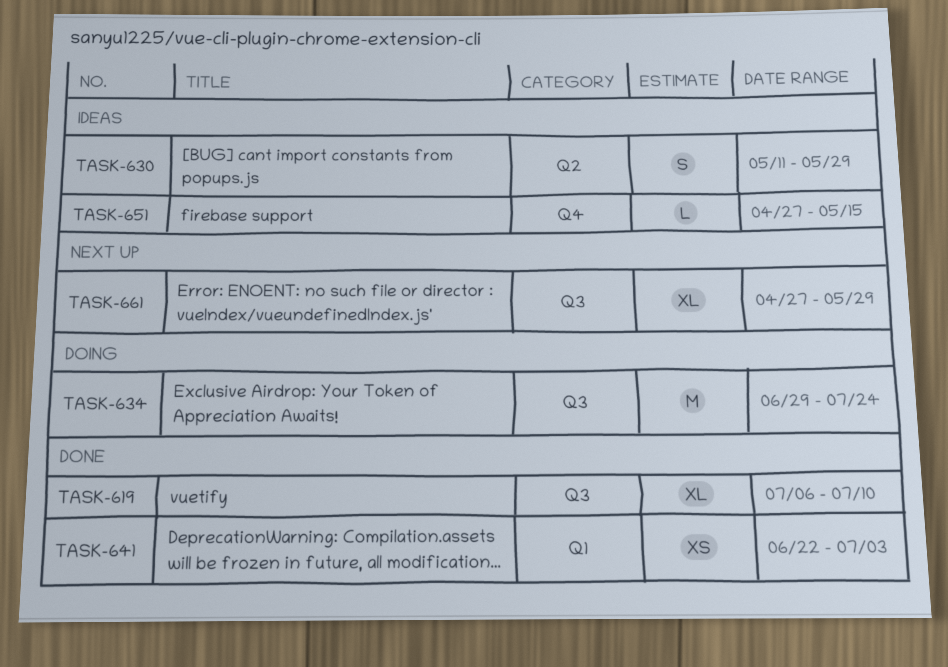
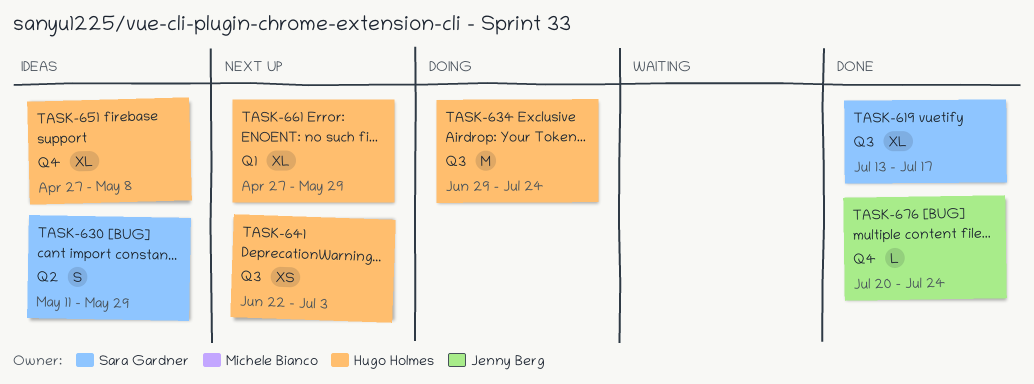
TASK-619, start: Jul 6 -> Jul 13
TASK-619, due: Jul 10 -> Jul 17
TASK-641, status: Done -> Next up
TASK-641, label: Q1 -> Q3
TASK-651, estimate: L -> XL
TASK-651, due: May 15 -> May 8
TASK-661, label: Q3 -> Q1
TASK-676: none -> present

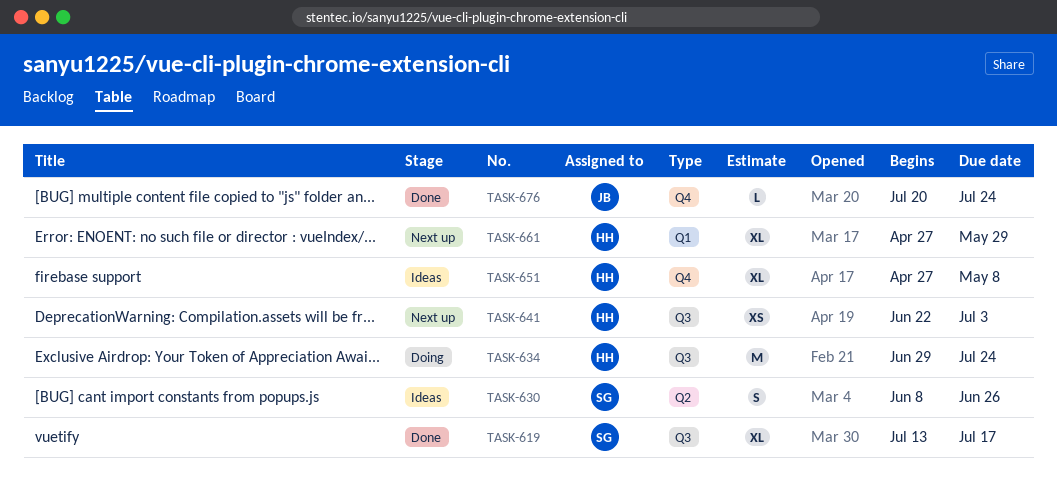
TASK-630, start: May 11 -> Jun 8
TASK-630, due: May 29 -> Jun 26

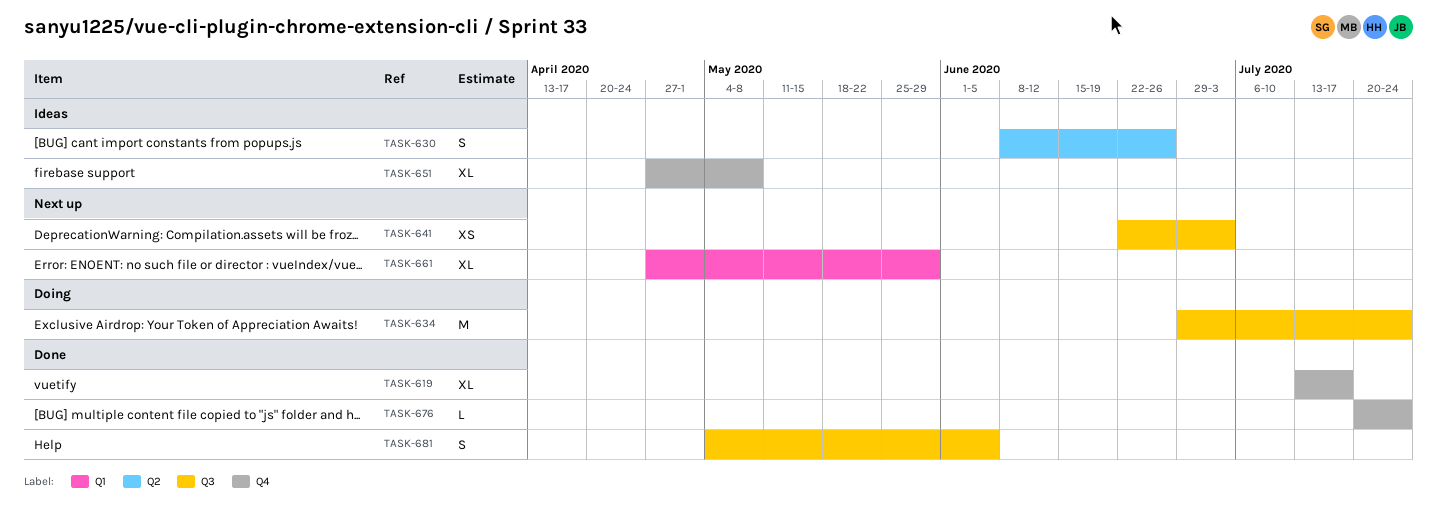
TASK-619, label: Q3 -> Q4
TASK-681: none -> present

